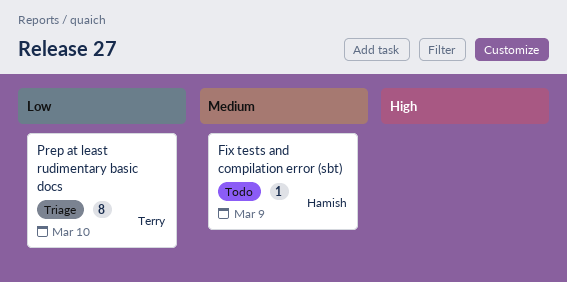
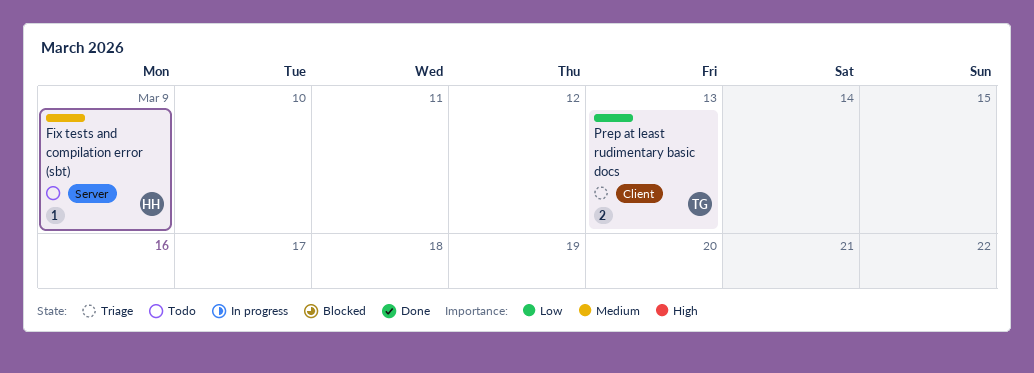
Prep at least rudimentary basic docs, estimate: 8 -> 2
Prep at least rudimentary basic docs, due: Mar 10 -> Mar 13

